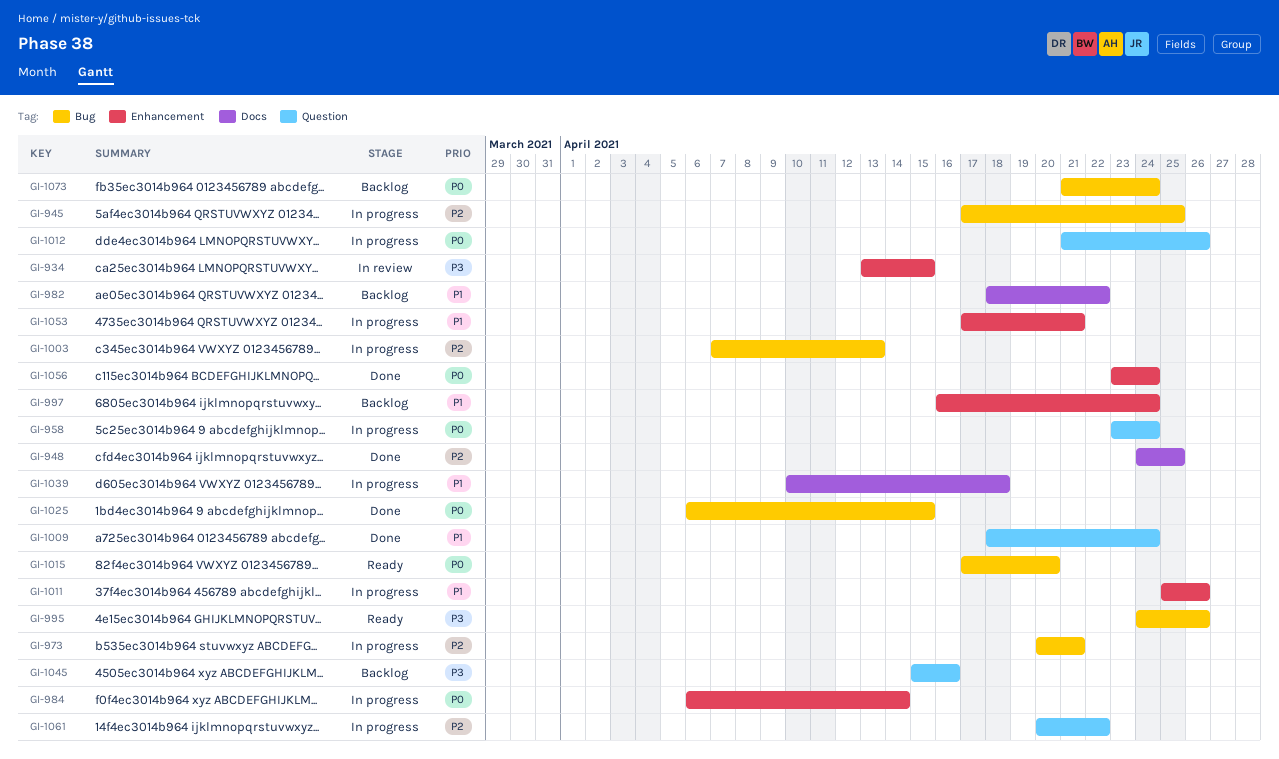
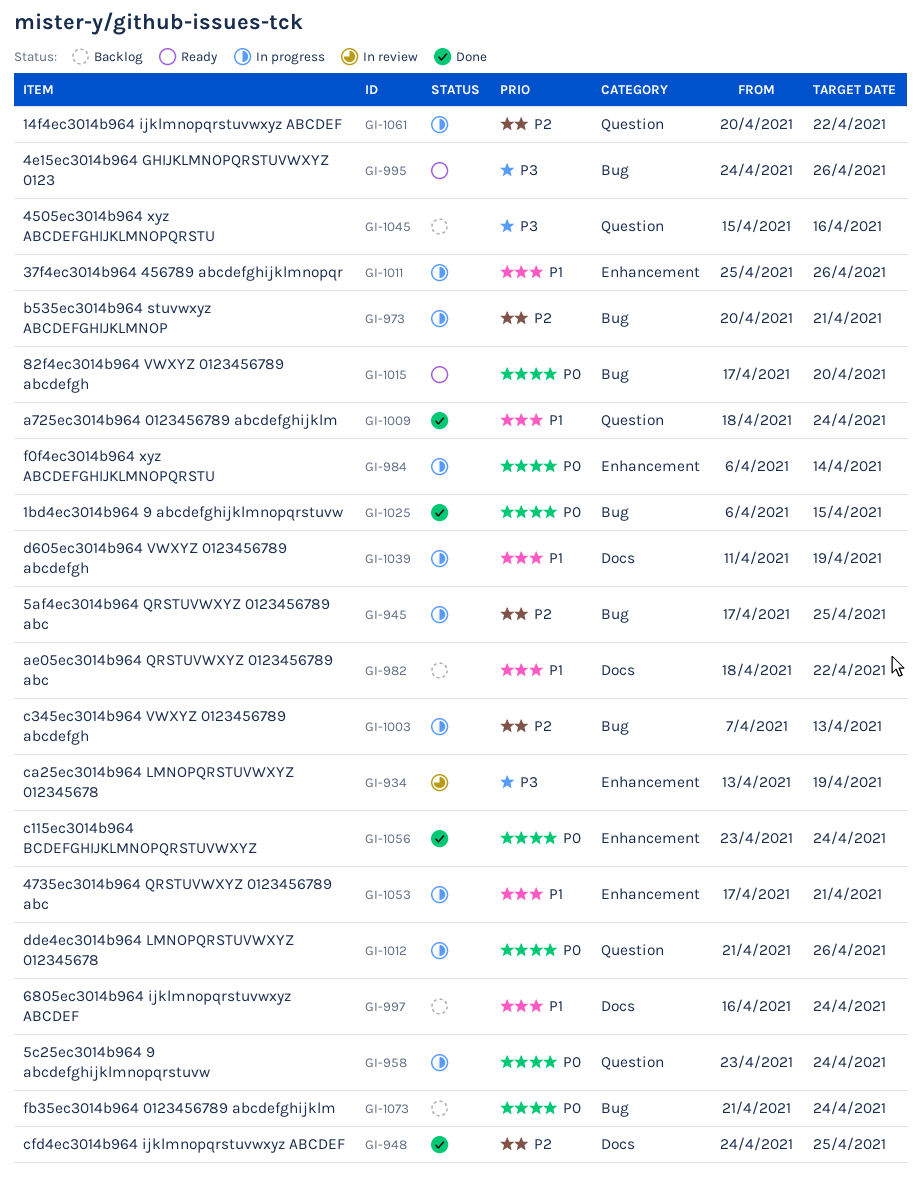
GI-934, due: Apr 15 -> Apr 19
GI-997, label: Enhancement -> Docs
GI-1039, start: Apr 10 -> Apr 11
GI-1039, due: Apr 18 -> Apr 19

